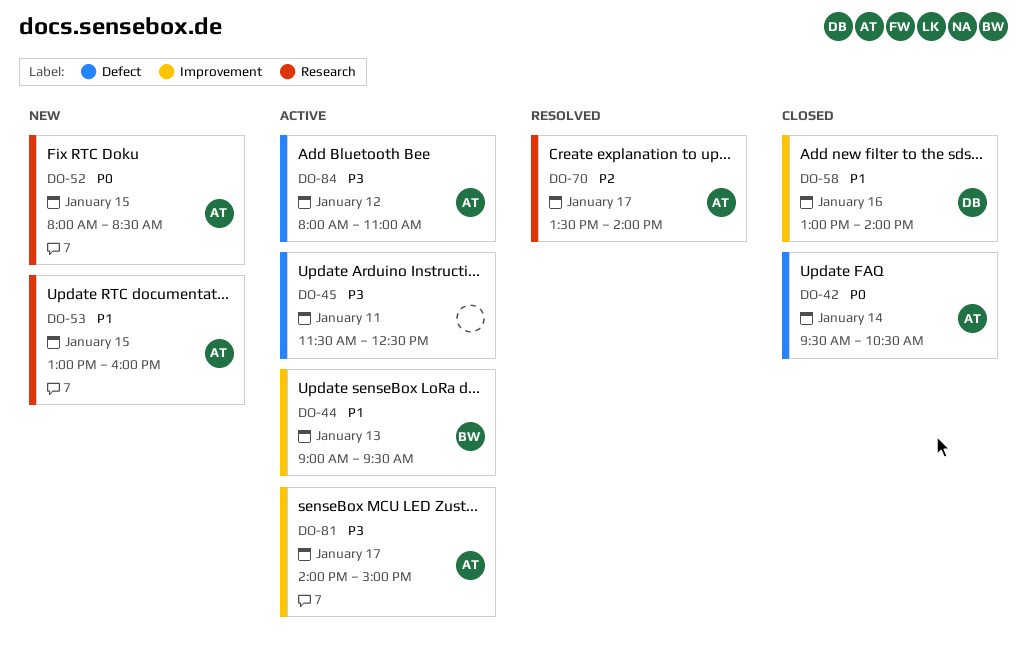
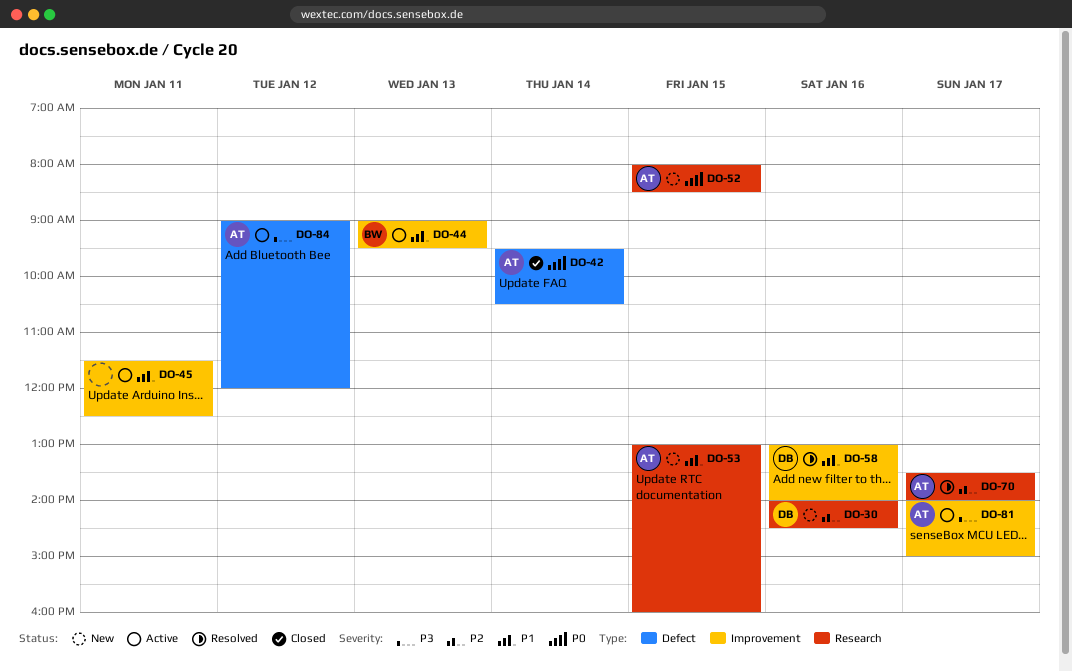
DO-30: none -> present
DO-45, priority: P3 -> P1
DO-45, label: Defect -> Improvement
DO-58, status: Closed -> Resolved
DO-84, begins: 08:00 -> 09:00
DO-84, ends: 11:00 -> 12:00

